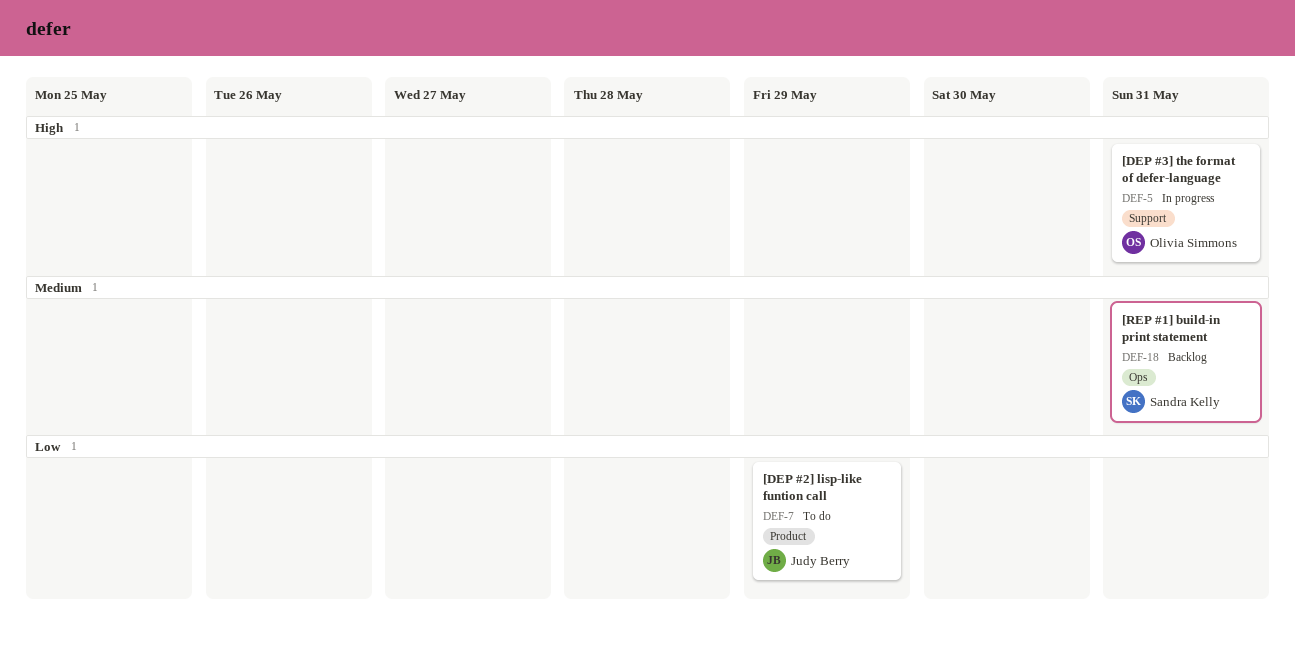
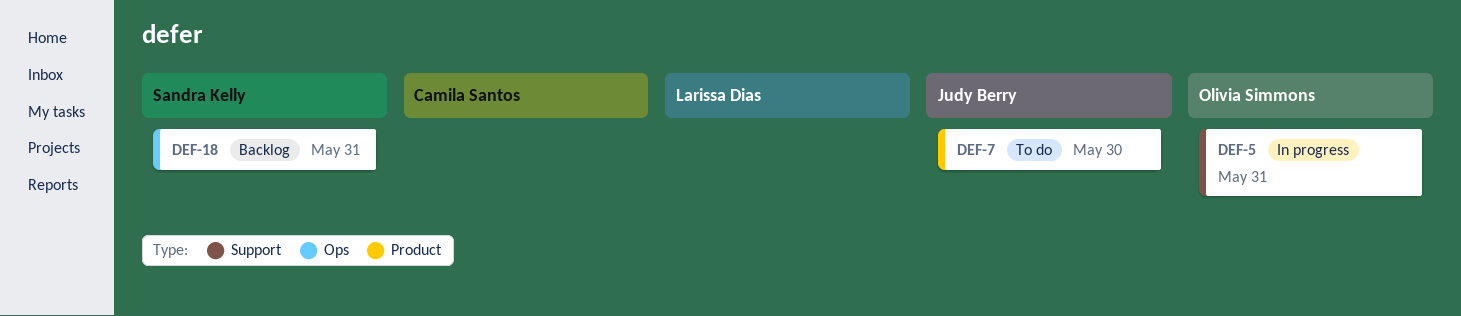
DEF-7, due: May 29 -> May 30

